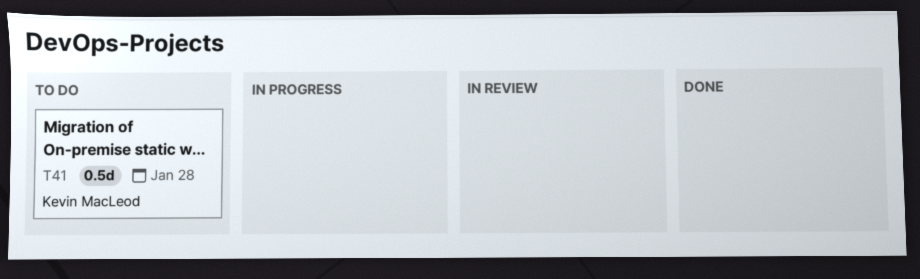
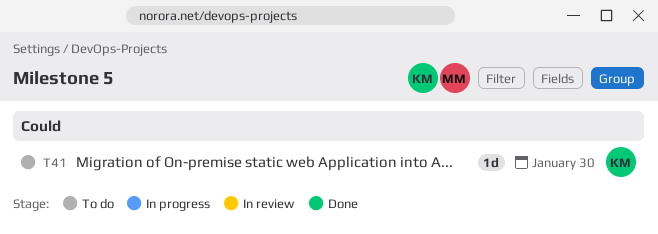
T41, estimate: 0.5d -> 1d
T41, due: Jan 28 -> Jan 30

